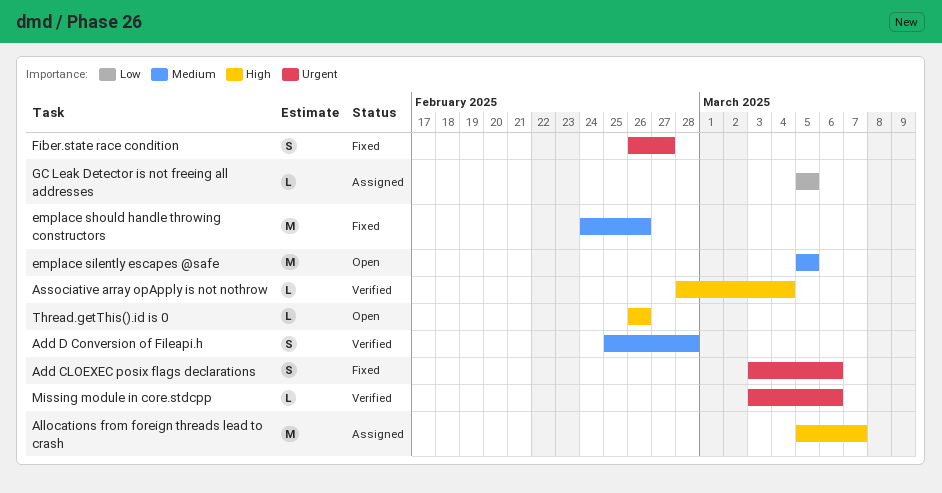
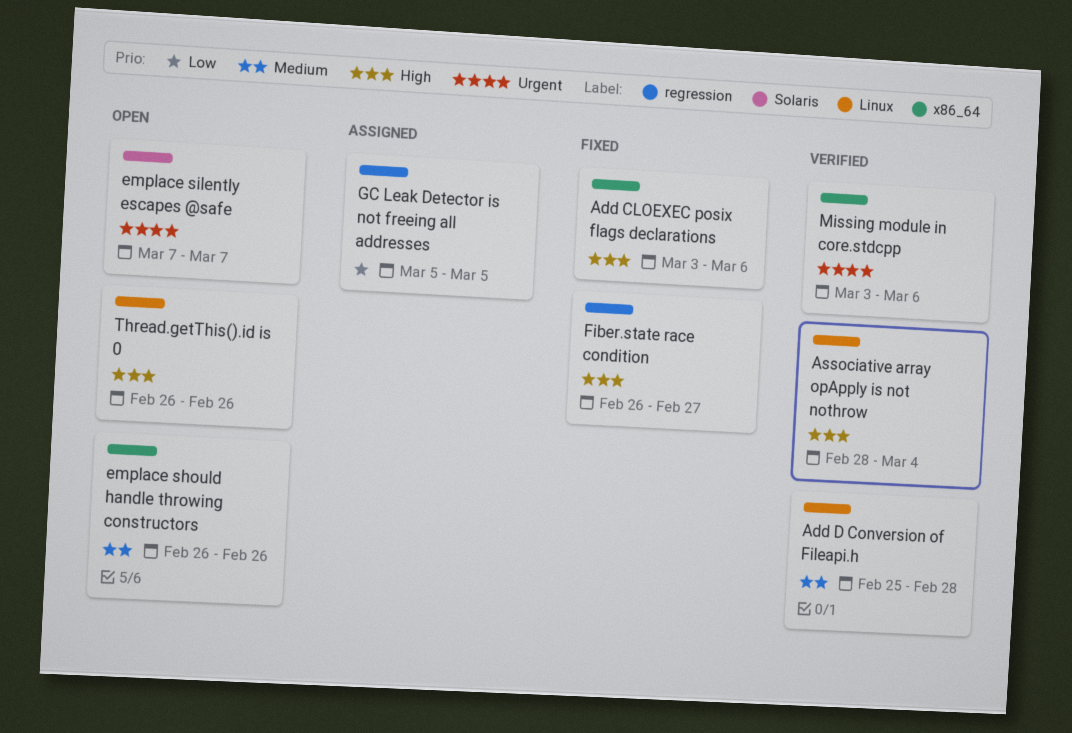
Add CLOEXEC posix flags declarations, priority: Urgent -> High
Allocations from foreign threads lead to crash: present -> none
emplace should handle throwing constructors, status: Fixed -> Open
emplace should handle throwing constructors, start: Feb 24 -> Feb 26
emplace silently escapes @safe, priority: Medium -> Urgent
emplace silently escapes @safe, start: Mar 5 -> Mar 7
emplace silently escapes @safe, due: Mar 5 -> Mar 7
Fiber.state race condition, priority: Urgent -> High

